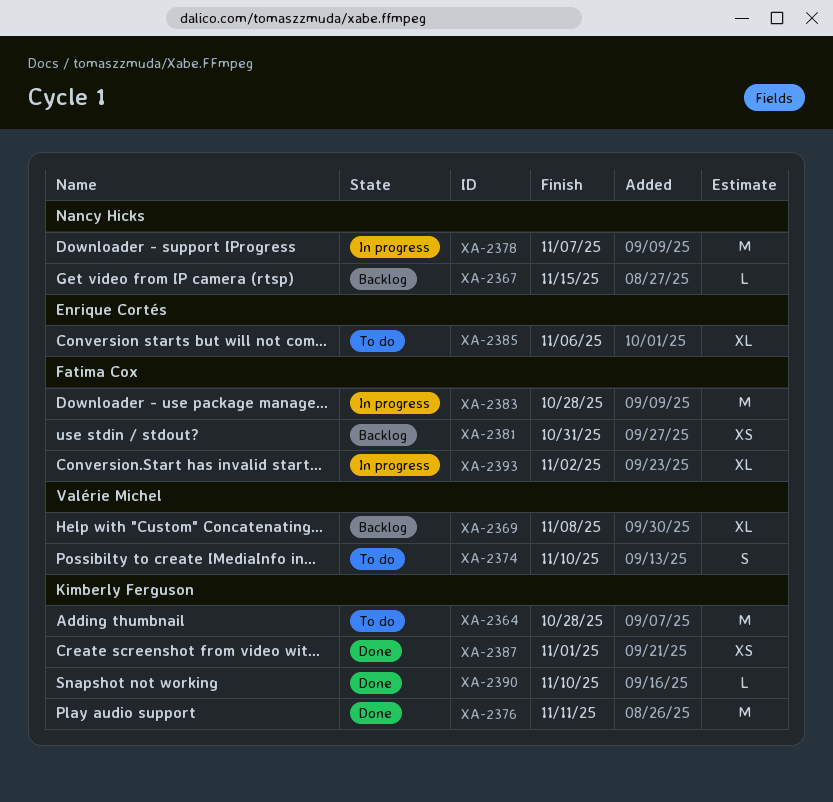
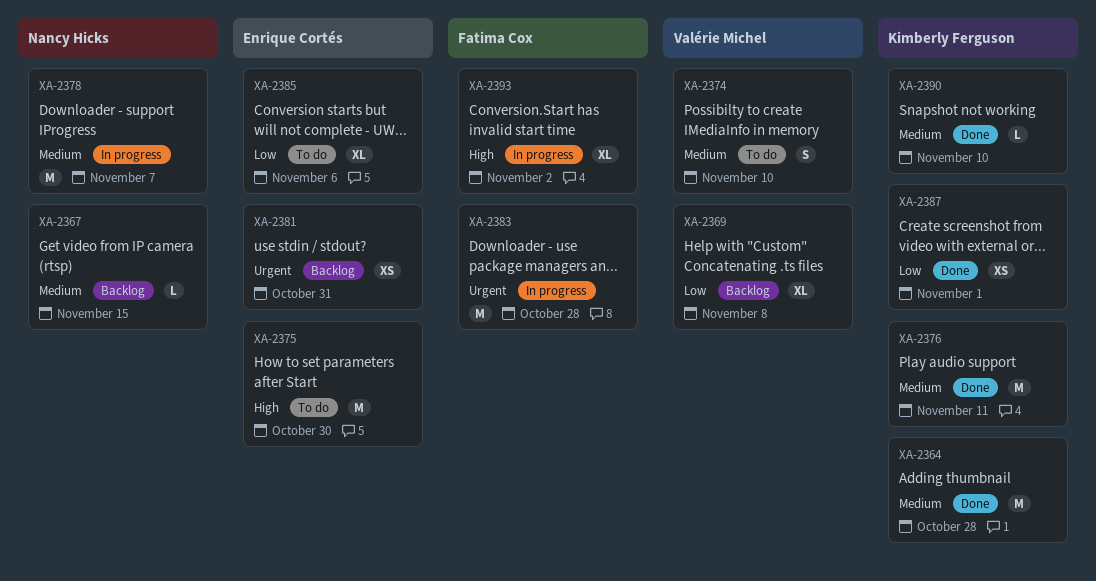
XA-2364, status: To do -> Done
XA-2375: none -> present
XA-2381, owner: Fatima Cox -> Enrique Cortés

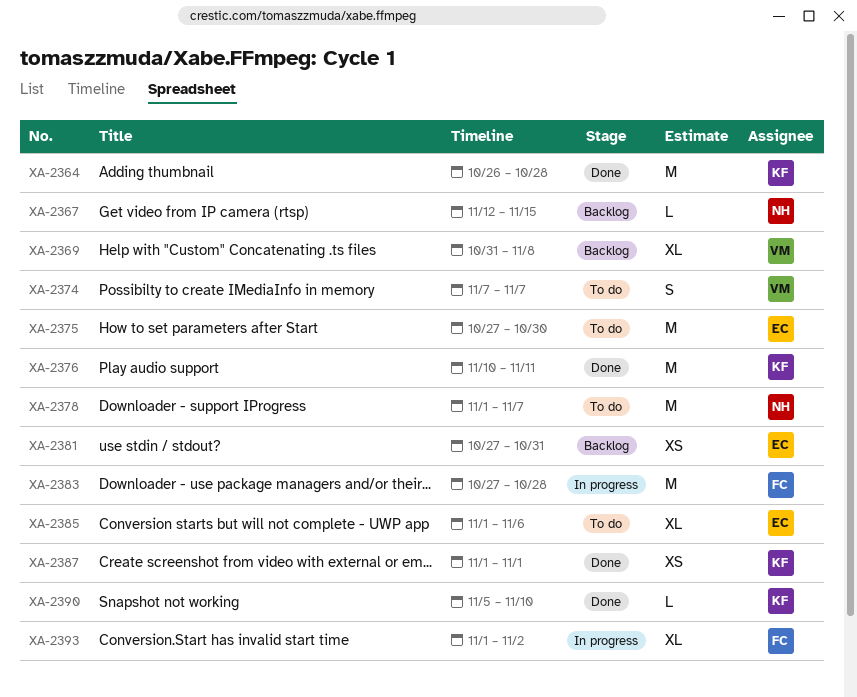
XA-2374, due: Nov 10 -> Nov 7
XA-2378, status: In progress -> To do

